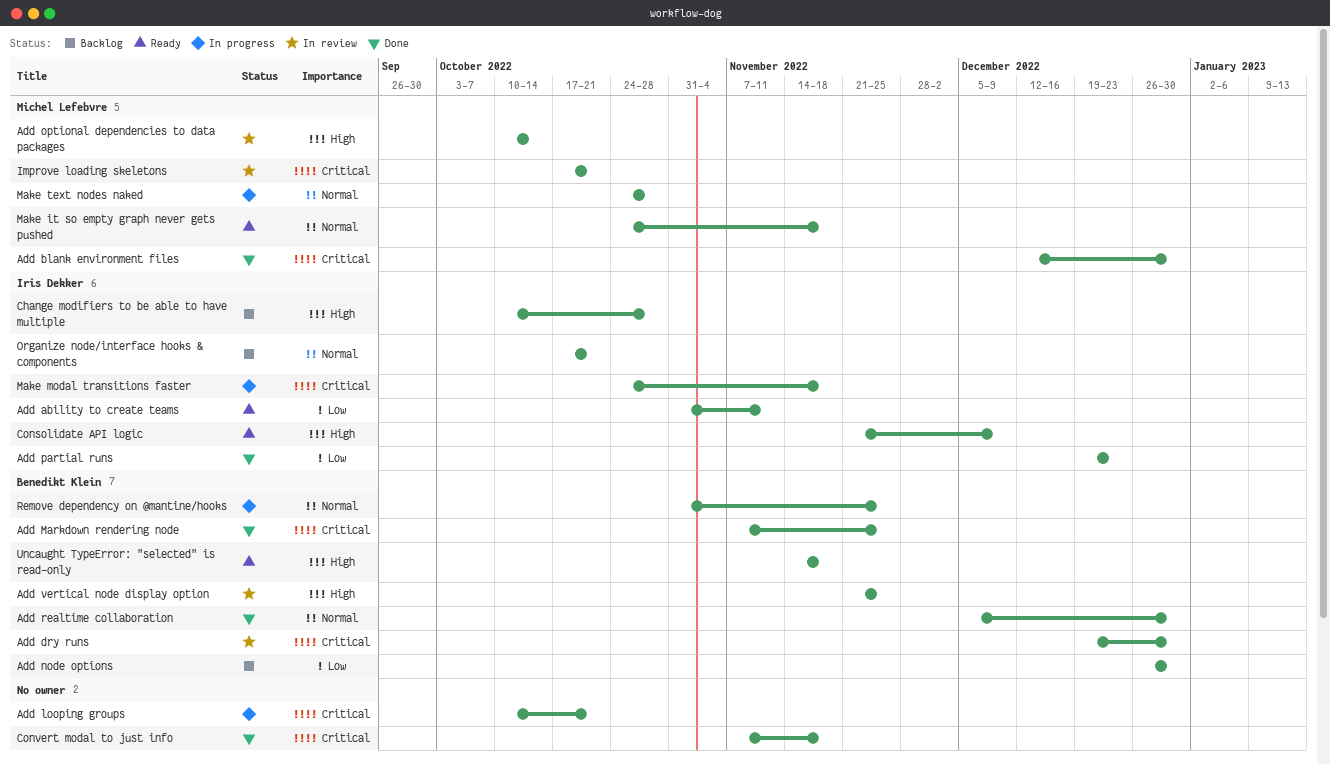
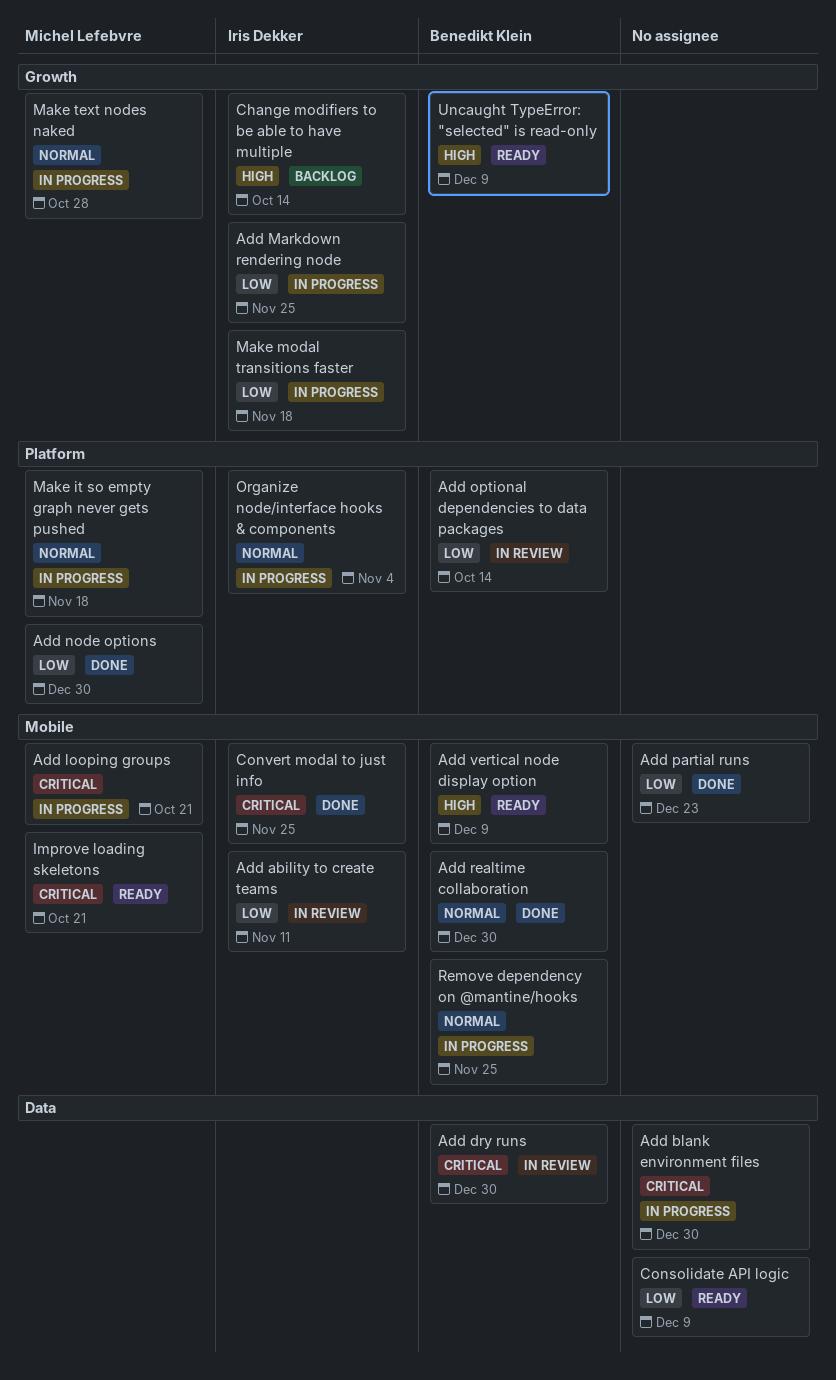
Add ability to create teams, status: Ready -> In review
Add blank environment files, status: Done -> In progress
Add blank environment files, owner: Michel Lefebvre -> none
Add looping groups, owner: none -> Michel Lefebvre
Add Markdown rendering node, status: Done -> In progress
Add Markdown rendering node, owner: Benedikt Klein -> Iris Dekker
Add Markdown rendering node, priority: Critical -> Low
Add node options, status: Backlog -> Done
Add node options, owner: Benedikt Klein -> Michel Lefebvre
Add optional dependencies to data packages, owner: Michel Lefebvre -> Benedikt Klein
Add optional dependencies to data packages, priority: High -> Low
Add partial runs, owner: Iris Dekker -> none
Add vertical node display option, status: In review -> Ready
Add vertical node display option, due: Nov 25 -> Dec 9
Change modifiers to be able to have multiple, due: Oct 28 -> Oct 14
Consolidate API logic, owner: Iris Dekker -> none
Consolidate API logic, priority: High -> Low
Convert modal to just info, owner: none -> Iris Dekker
Convert modal to just info, due: Nov 18 -> Nov 25
Improve loading skeletons, status: In review -> Ready
Make it so empty graph never gets pushed, status: Ready -> In progress
Make modal transitions faster, priority: Critical -> Low
Organize node/interface hooks & components, status: Backlog -> In progress
Organize node/interface hooks & components, due: Oct 21 -> Nov 4
Uncaught TypeError: "selected" is read-only, due: Nov 18 -> Dec 9

